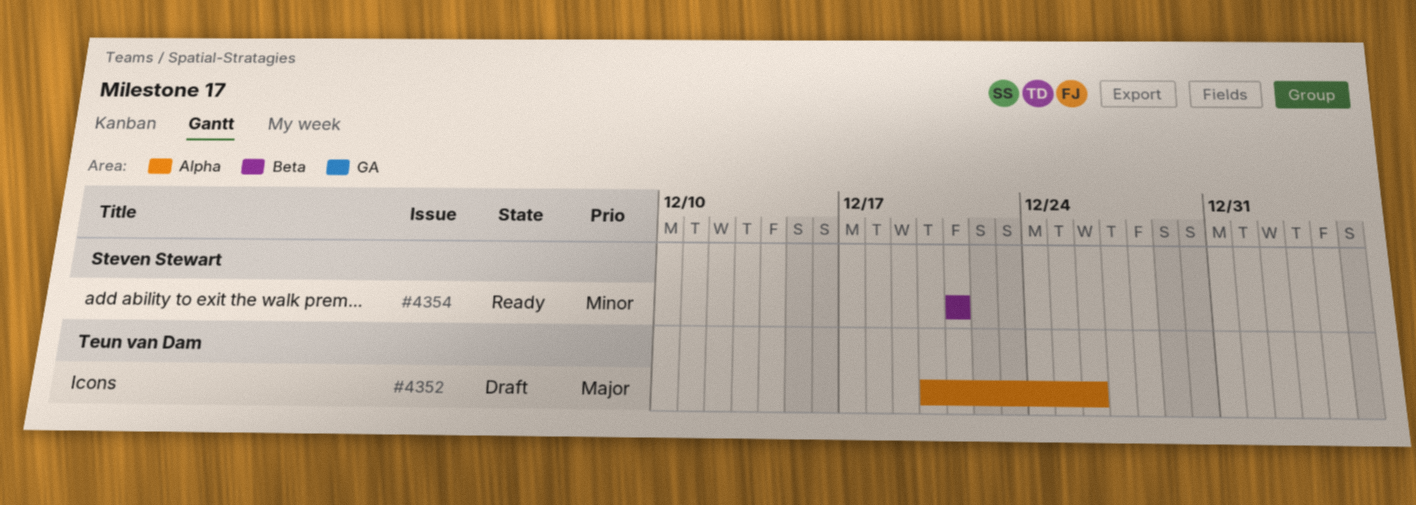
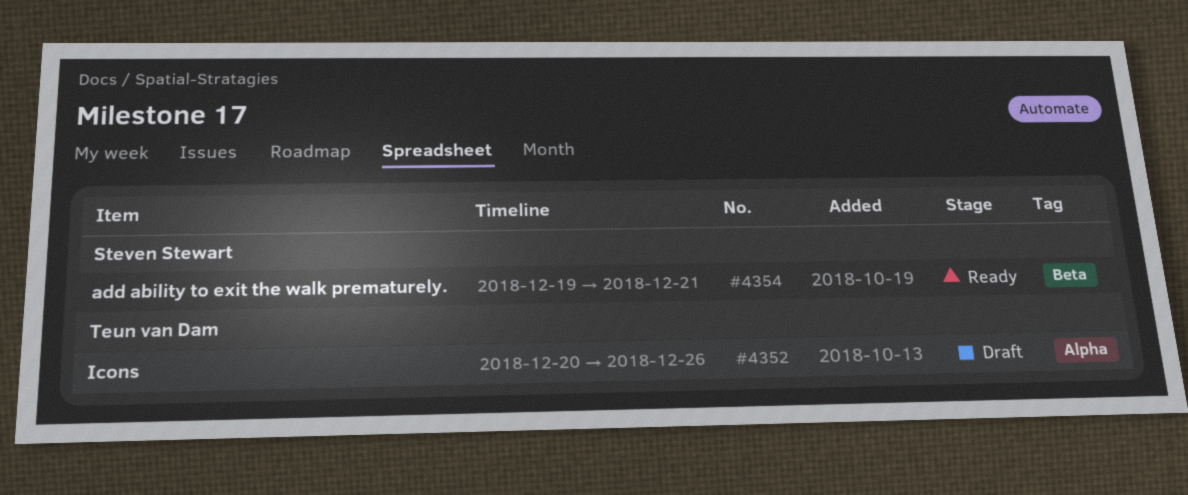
#4354, start: Dec 21 -> Dec 19

